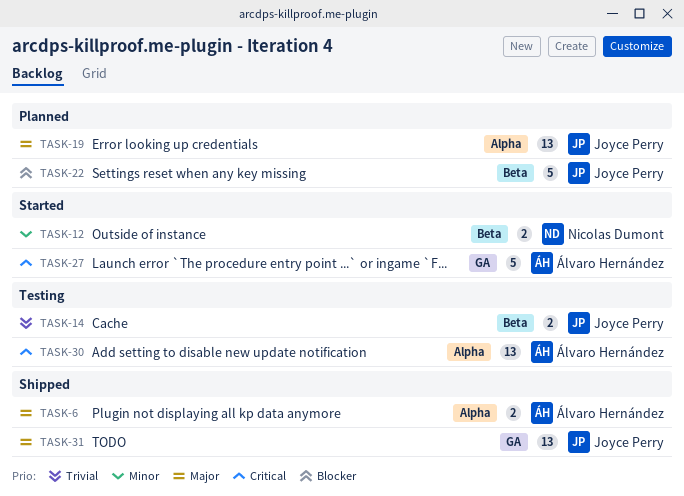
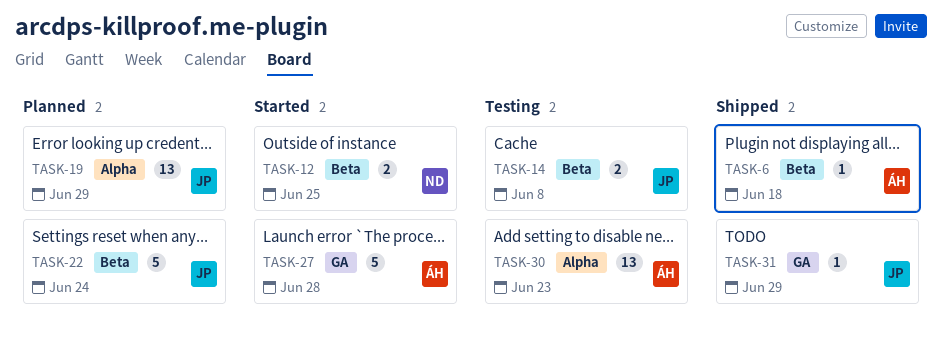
TASK-6, label: Alpha -> Beta
TASK-6, estimate: 2 -> 1
TASK-31, estimate: 13 -> 1

